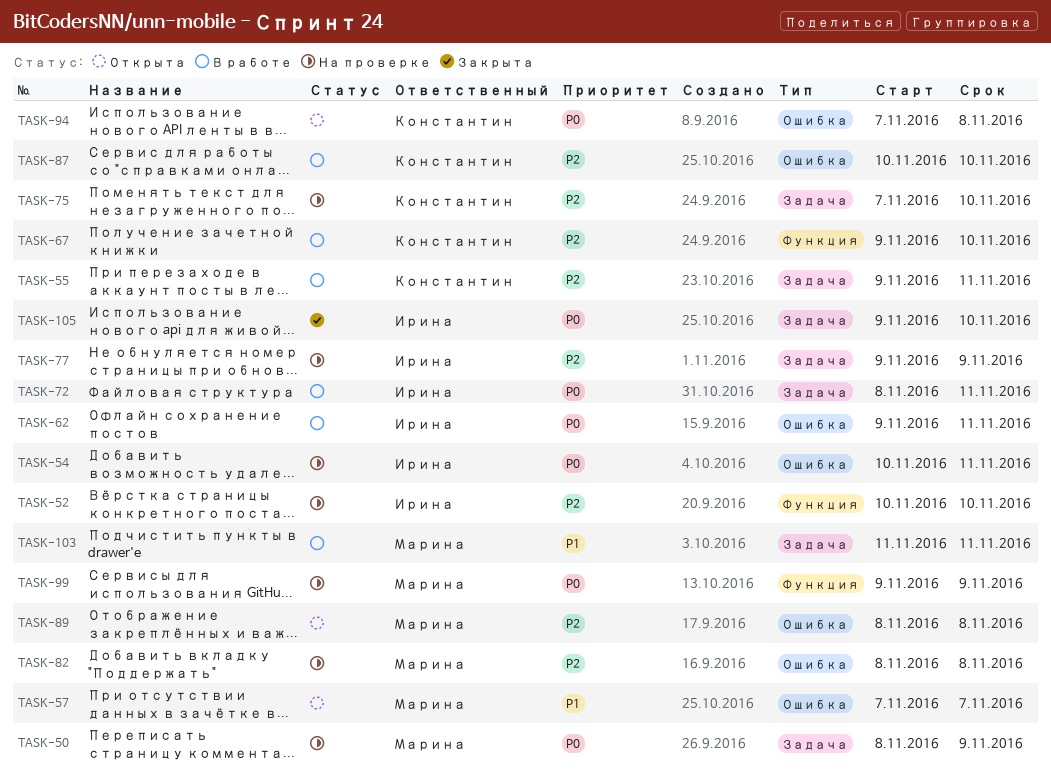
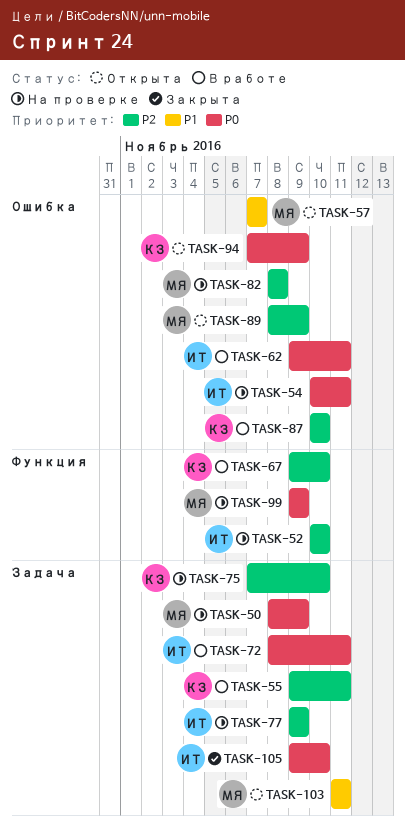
TASK-89, due: Nov 8 -> Nov 9
TASK-94, due: Nov 8 -> Nov 9
TASK-103, status: В работе -> Открыта

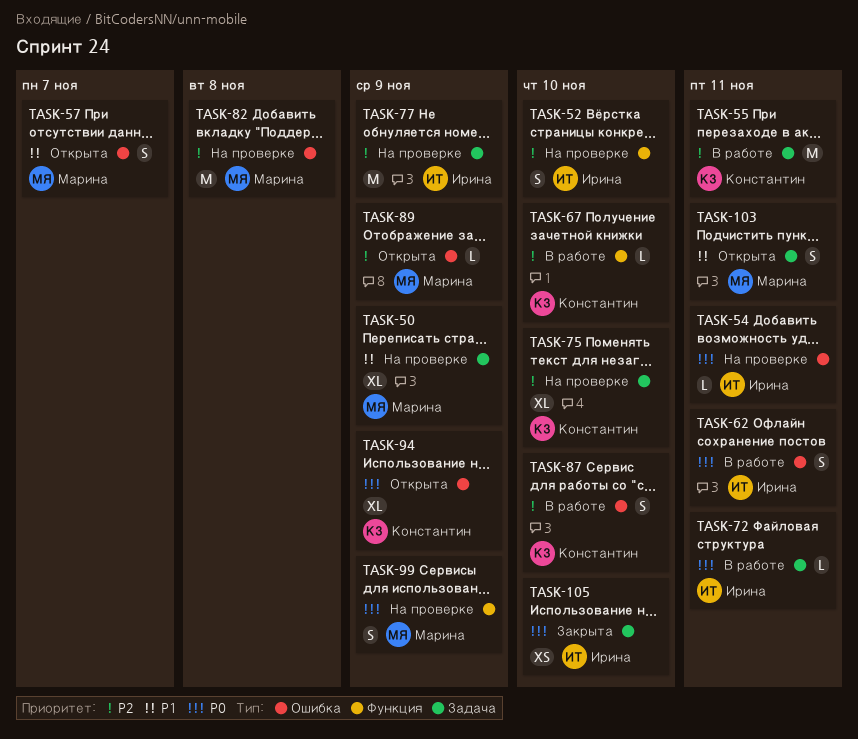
TASK-50, priority: P0 -> P1

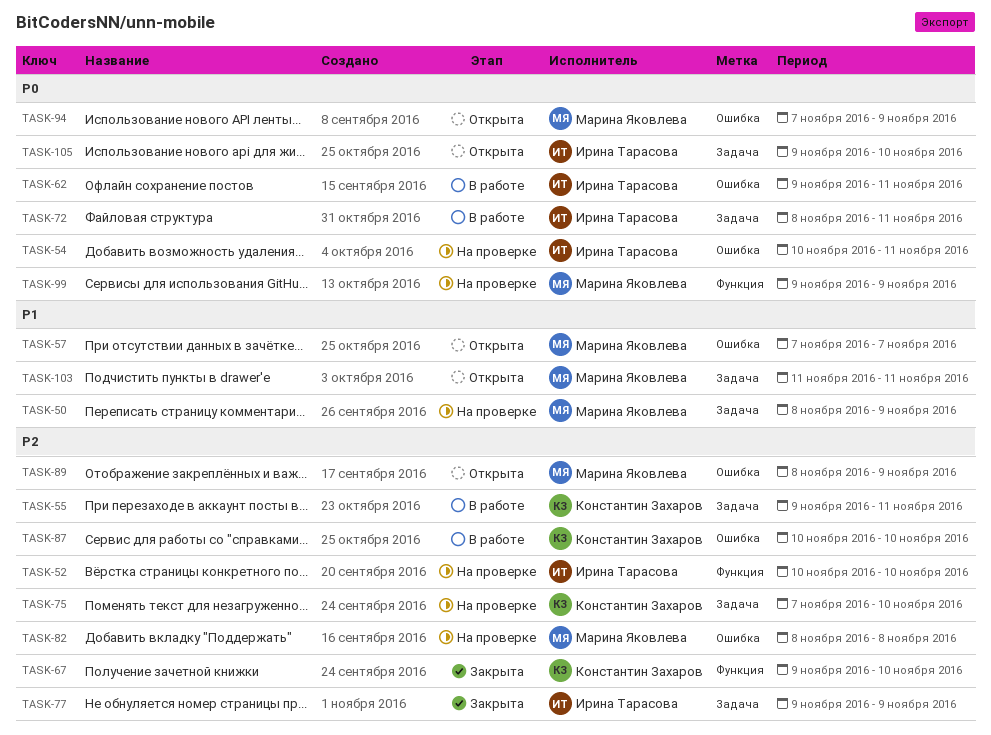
TASK-67, status: В работе -> Закрыта
TASK-77, status: На проверке -> Закрыта
TASK-94, owner: Константин Захаров -> Марина Яковлева
TASK-105, status: Закрыта -> Открыта

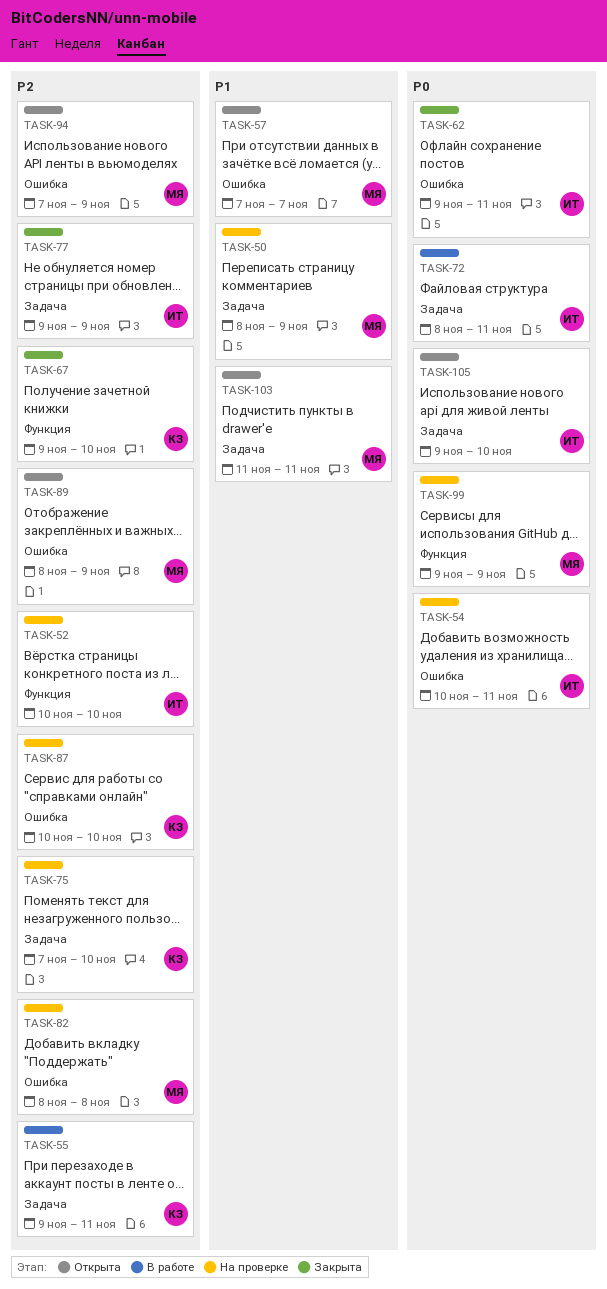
TASK-62, status: В работе -> Закрыта
TASK-87, status: В работе -> На проверке
TASK-94, priority: P0 -> P2

